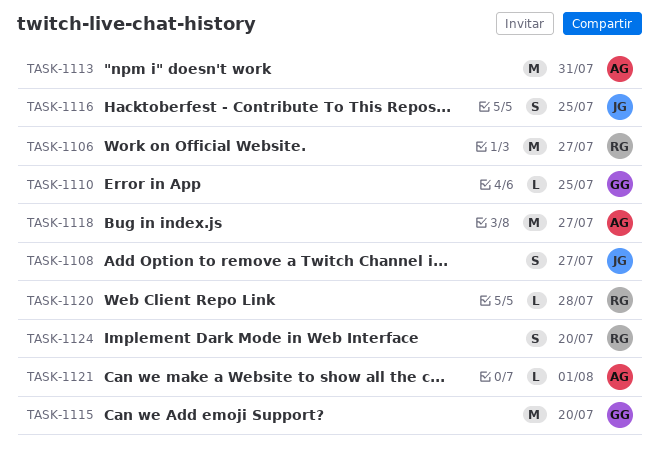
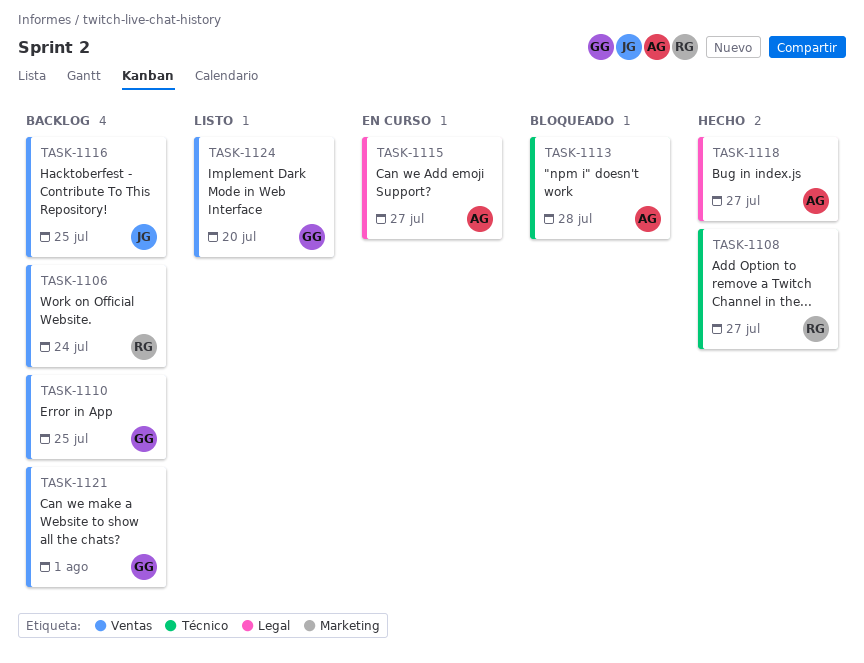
TASK-1106, due: Jul 27 -> Jul 24
TASK-1108, owner: JG -> RG
TASK-1113, due: Jul 31 -> Jul 28
TASK-1115, owner: GG -> AG
TASK-1115, due: Jul 20 -> Jul 27
TASK-1120: present -> none
TASK-1121, owner: AG -> GG
TASK-1124, owner: RG -> GG

